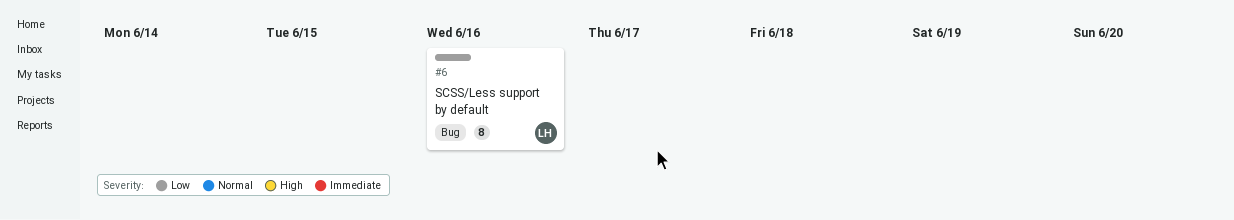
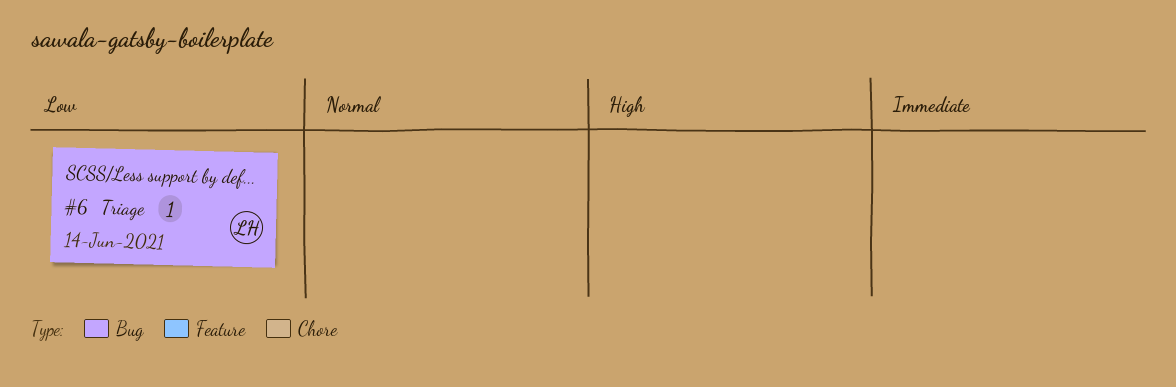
#6, estimate: 8 -> 1
#6, due: Jun 16 -> Jun 14

